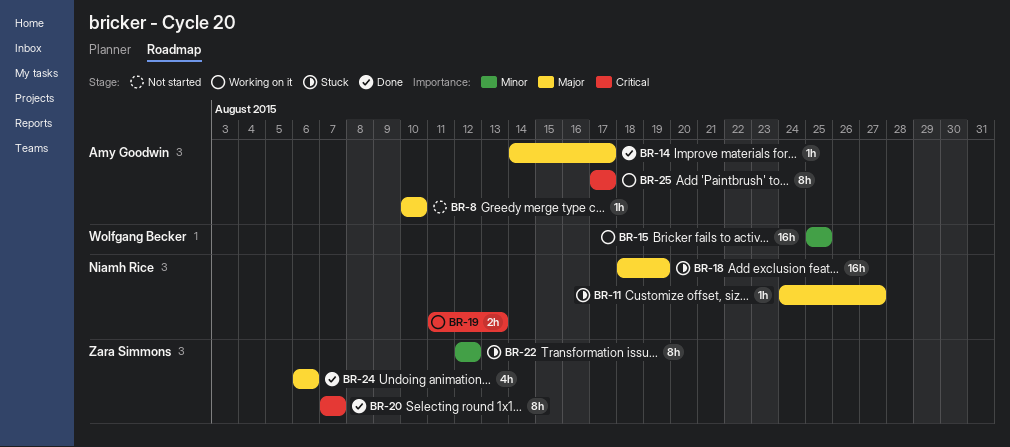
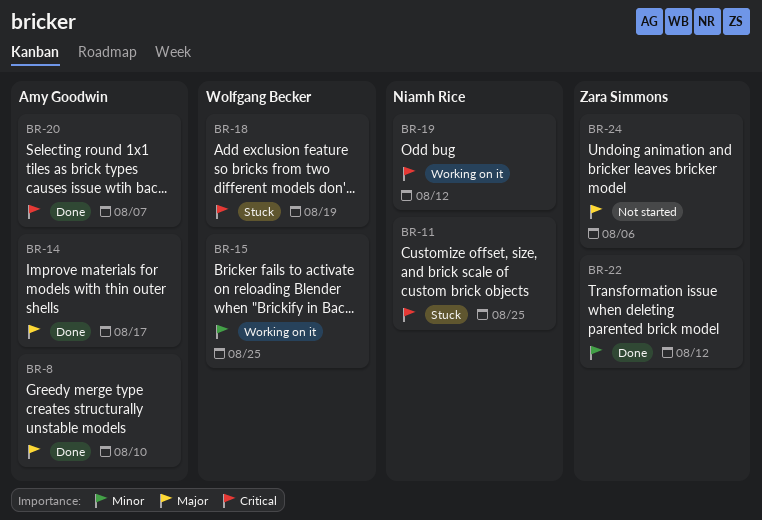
BR-8, status: Not started -> Done
BR-11, priority: Major -> Critical
BR-11, due: Aug 27 -> Aug 25
BR-18, owner: Niamh Rice -> Wolfgang Becker
BR-18, priority: Major -> Critical
BR-19, due: Aug 13 -> Aug 12
BR-20, owner: Zara Simmons -> Amy Goodwin
BR-22, status: Stuck -> Done
BR-24, status: Done -> Not started
BR-25: present -> none

